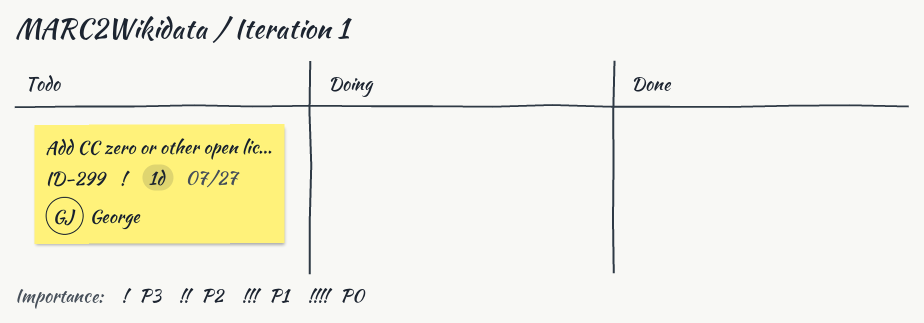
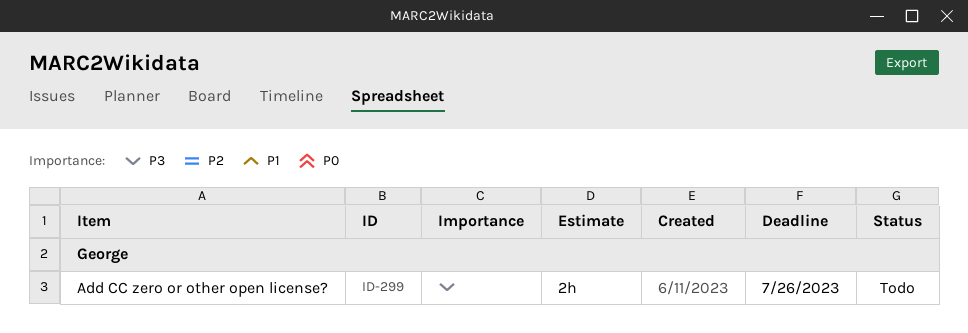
ID-299, estimate: 1d -> 2h
ID-299, due: Jul 27 -> Jul 26

